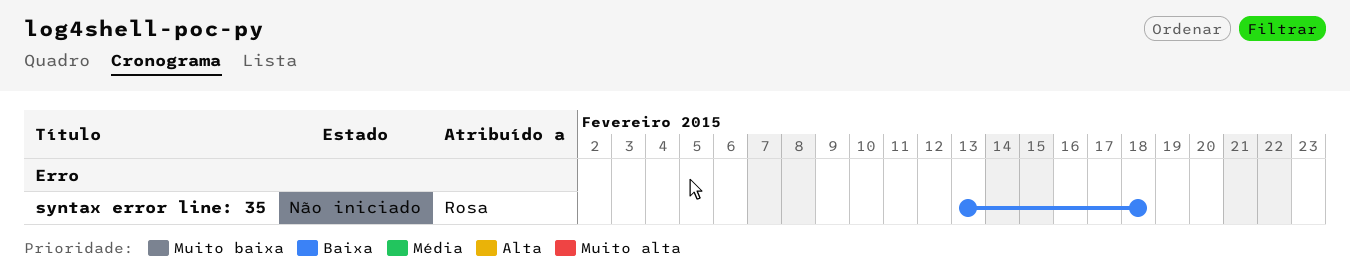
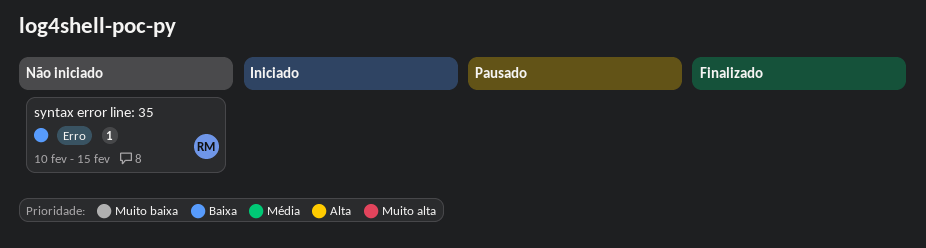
syntax error line: 35, start: Feb 13 -> Feb 10
syntax error line: 35, due: Feb 18 -> Feb 15

